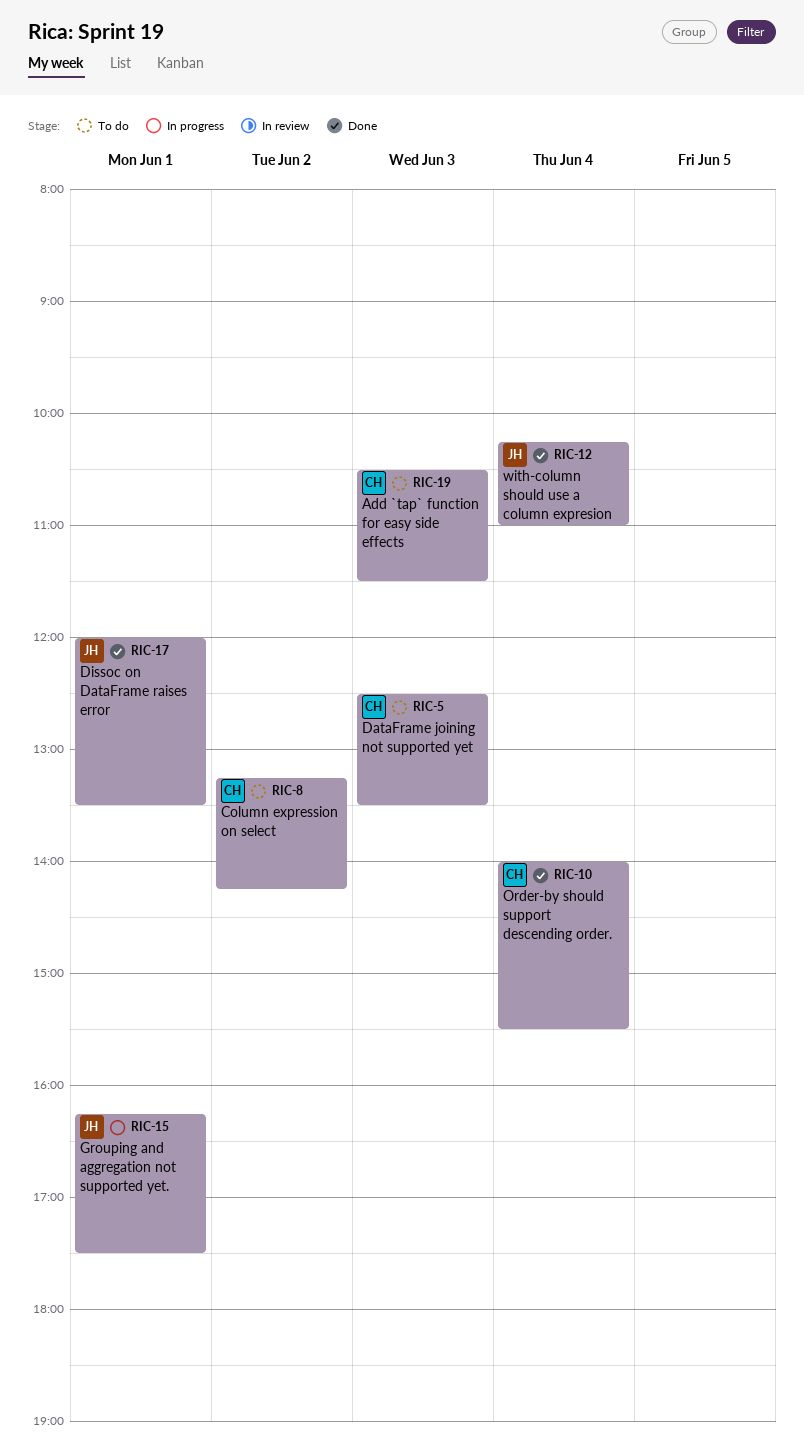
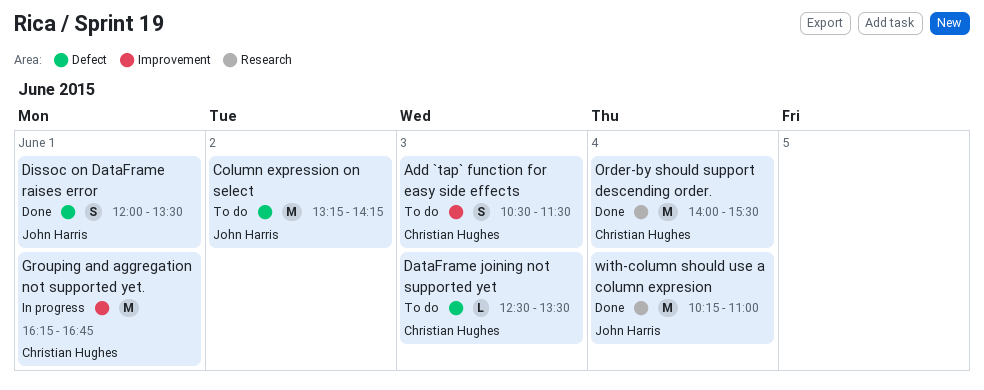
Column expression on select, owner: Christian Hughes -> John Harris
Grouping and aggregation not supported yet., owner: John Harris -> Christian Hughes
Grouping and aggregation not supported yet., ends: 17:30 -> 16:45

